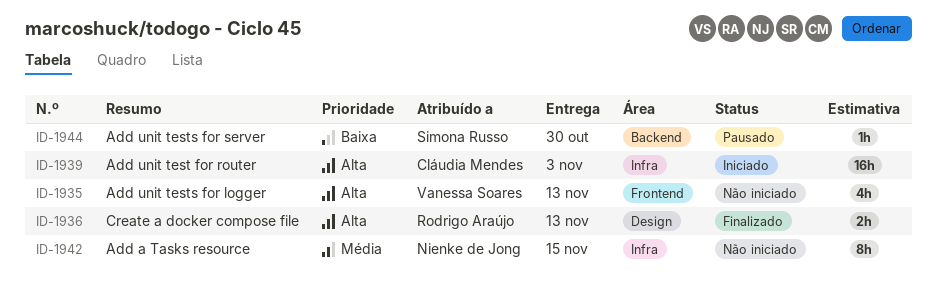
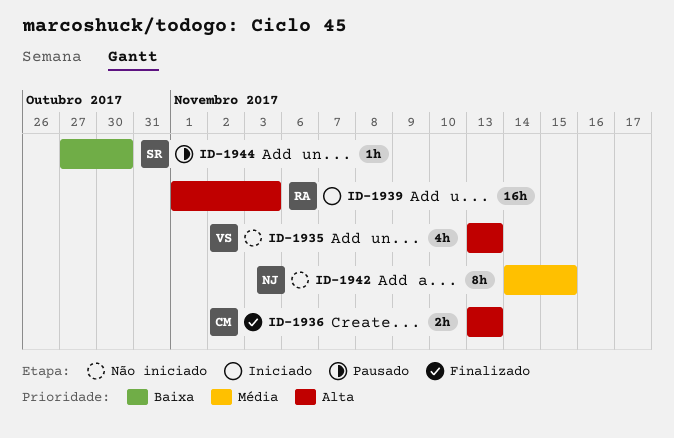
ID-1936, owner: Rodrigo Araújo -> Cláudia Mendes
ID-1939, owner: Cláudia Mendes -> Rodrigo Araújo

